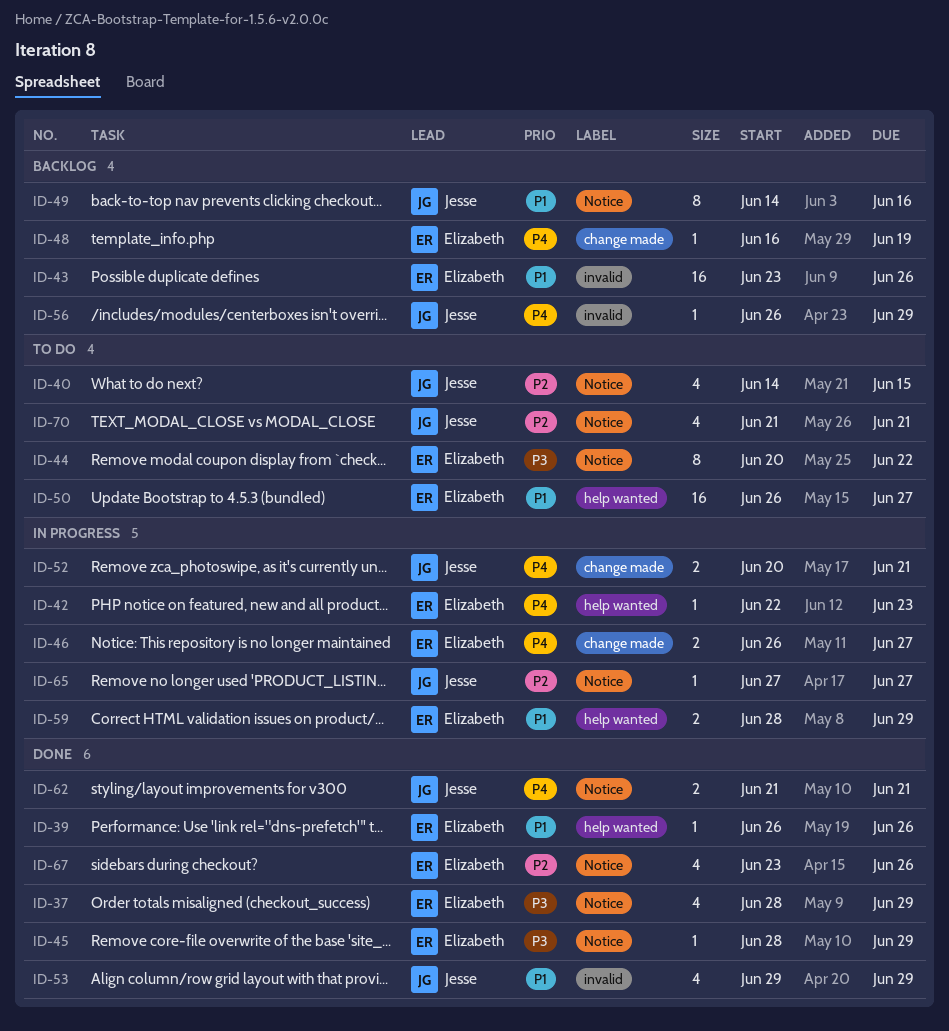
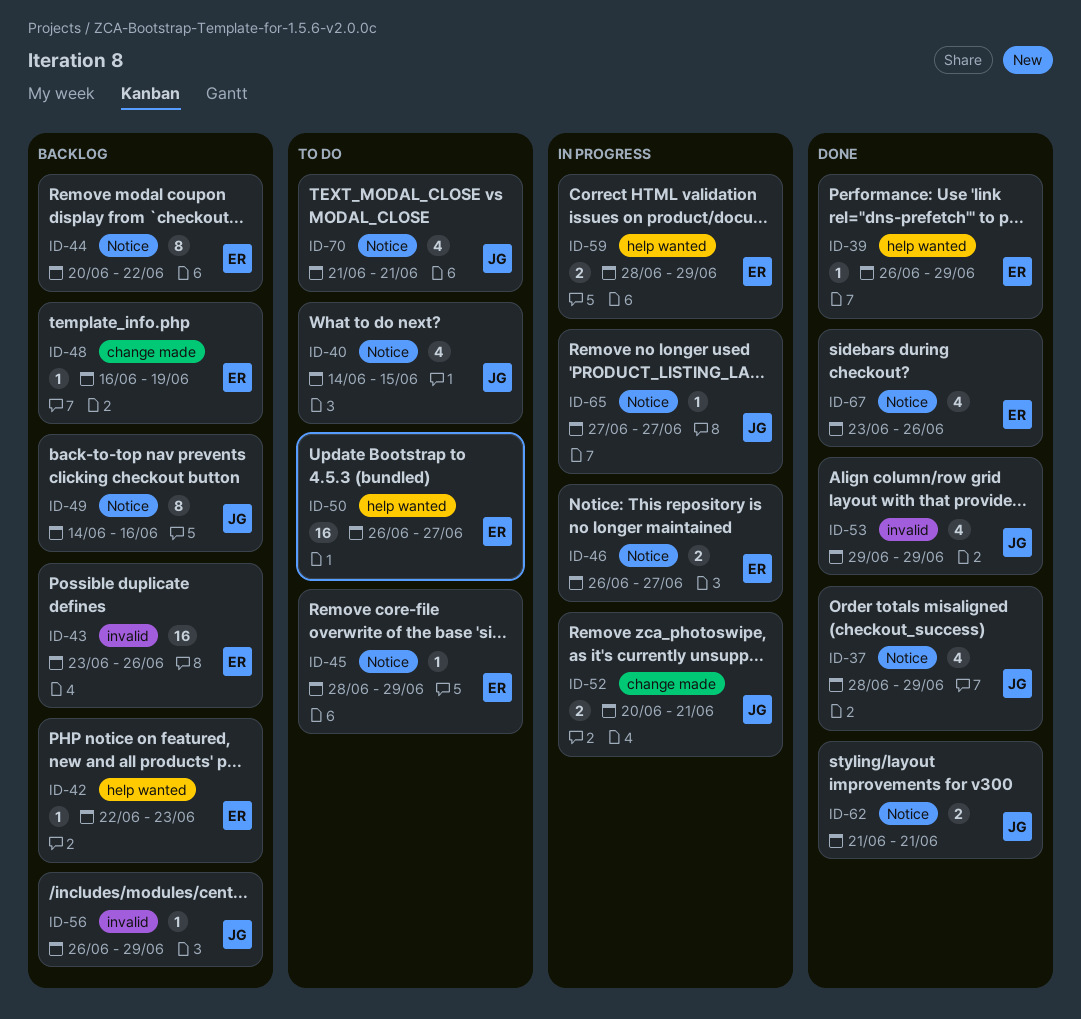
ID-37, owner: Elizabeth -> Jesse
ID-39, due: Jun 26 -> Jun 29
ID-42, status: In progress -> Backlog
ID-44, status: To do -> Backlog
ID-45, status: Done -> To do
ID-46, label: change made -> Notice

